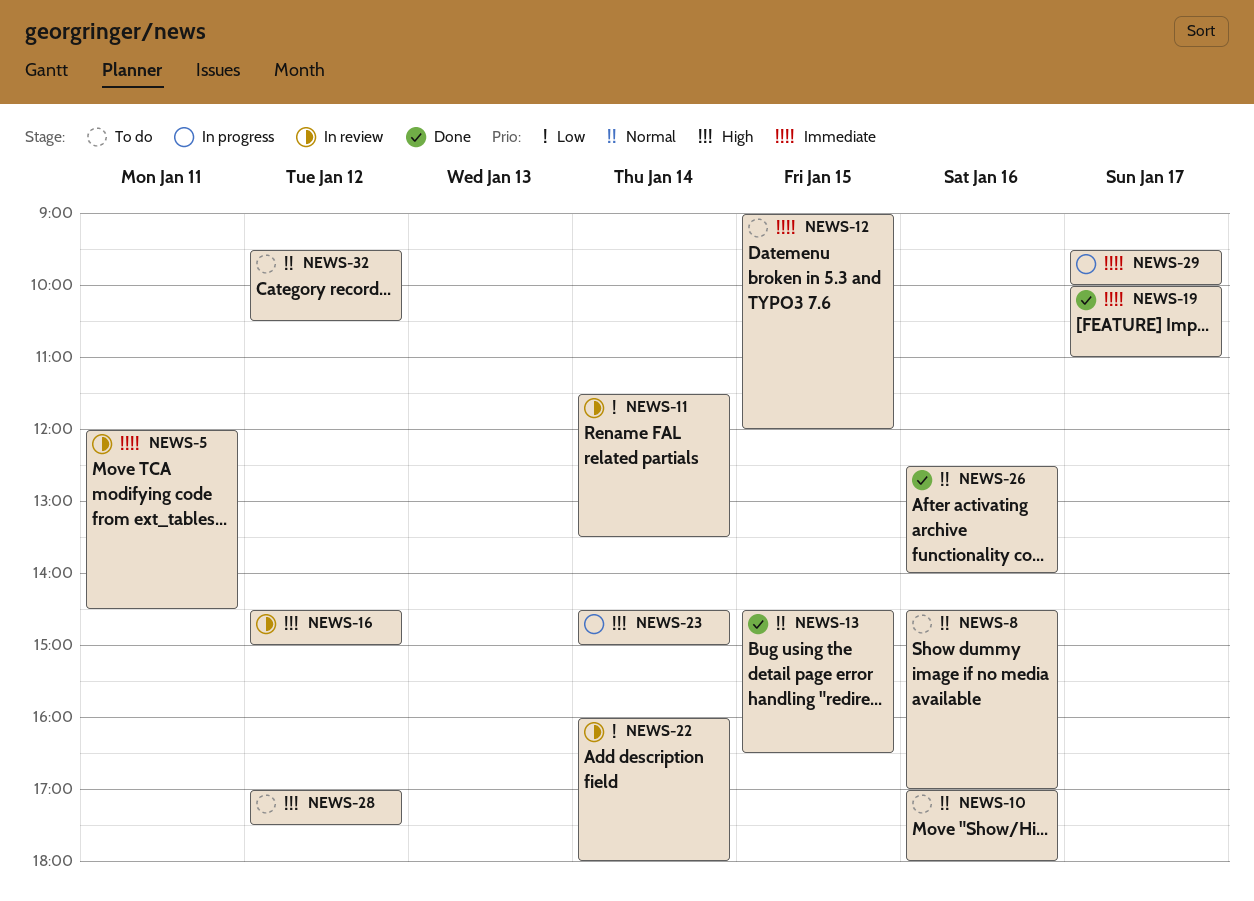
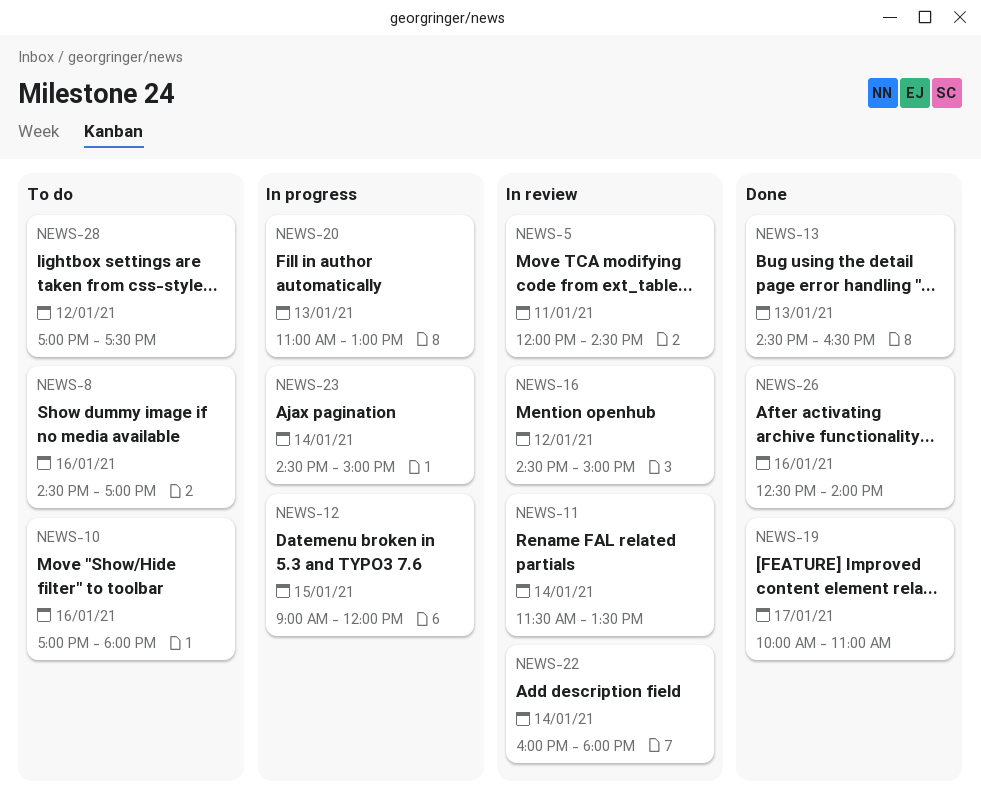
NEWS-12, status: To do -> In progress
NEWS-13, day: Jan 15 -> Jan 13
NEWS-20: none -> present
NEWS-29: present -> none
NEWS-32: present -> none

